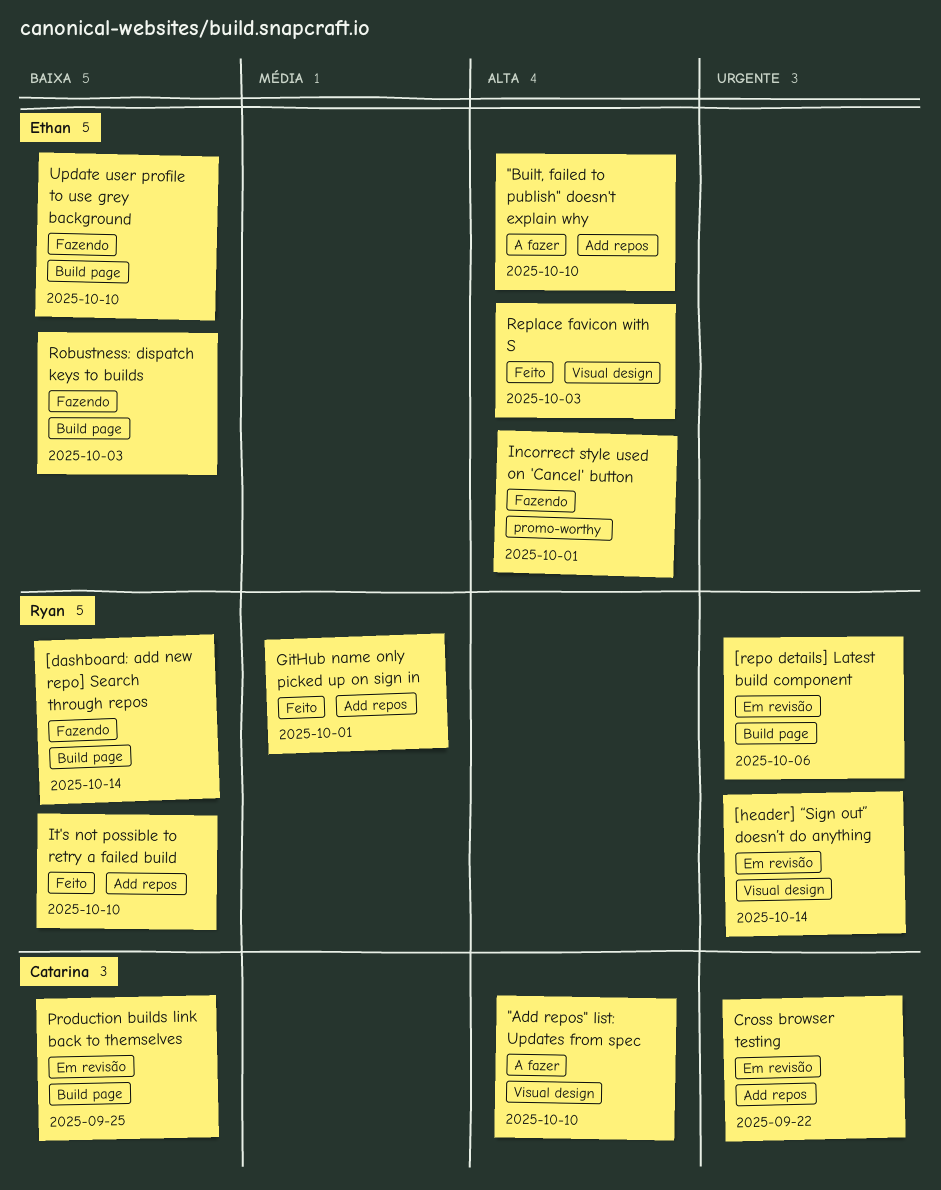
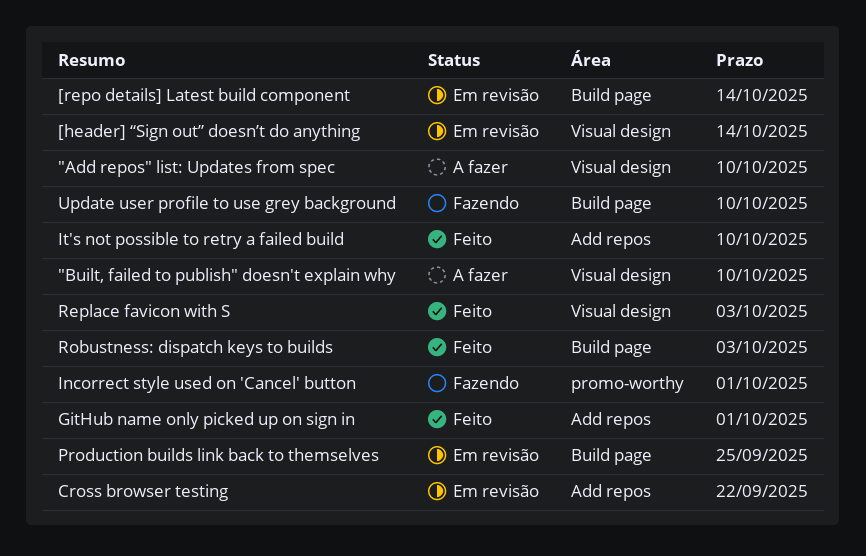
"Built, failed to publish" doesn't explain why, label: Add repos -> Visual design
[dashboard: add new repo] Search through repos: present -> none
[repo details] Latest build component, due: Oct 6 -> Oct 14
Robustness: dispatch keys to builds, status: Fazendo -> Feito

